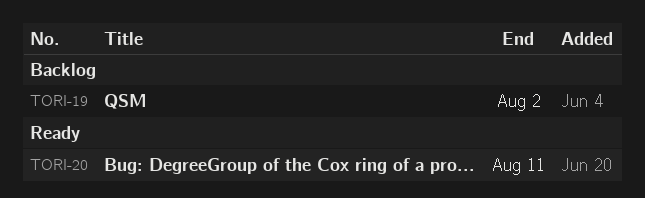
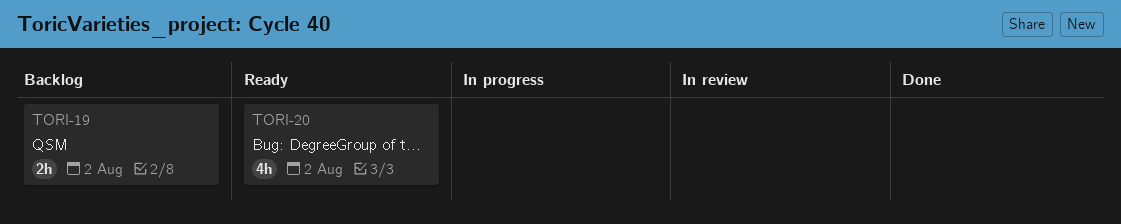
TORI-20, due: Aug 11 -> Aug 2

